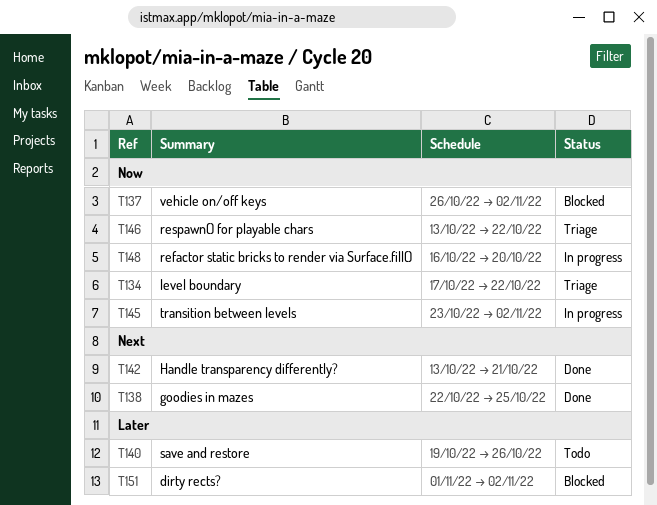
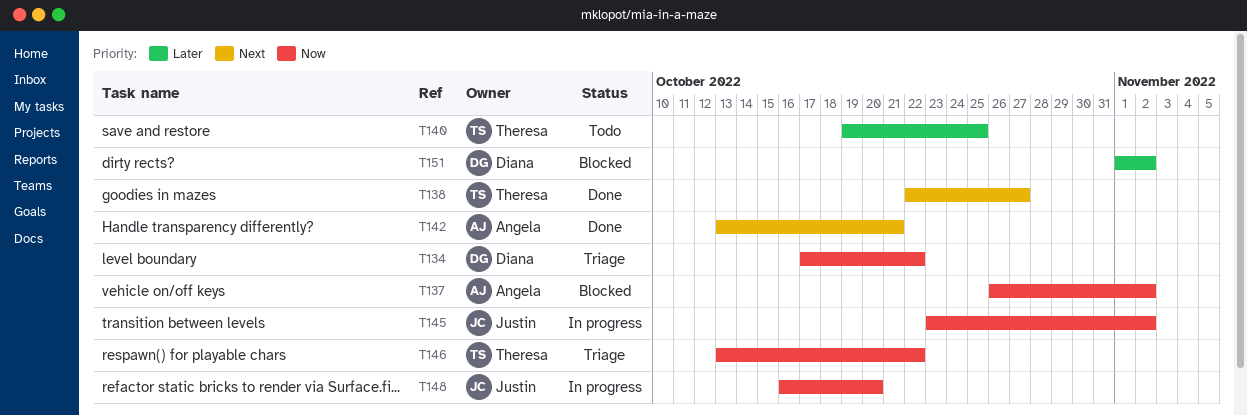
T138, due: Oct 25 -> Oct 27
T140, due: Oct 26 -> Oct 25

